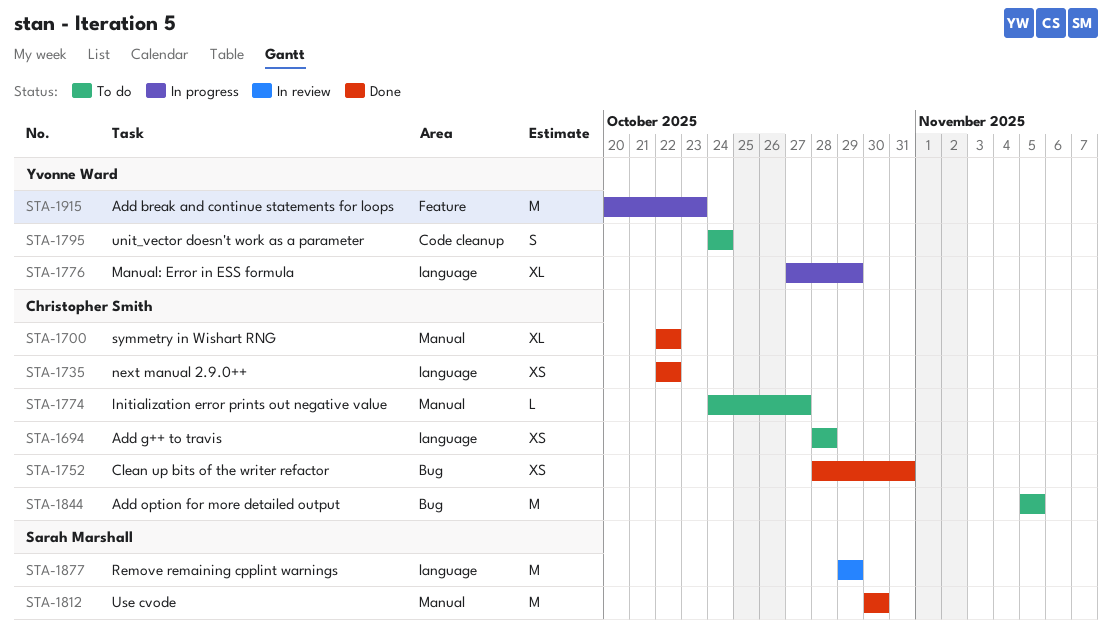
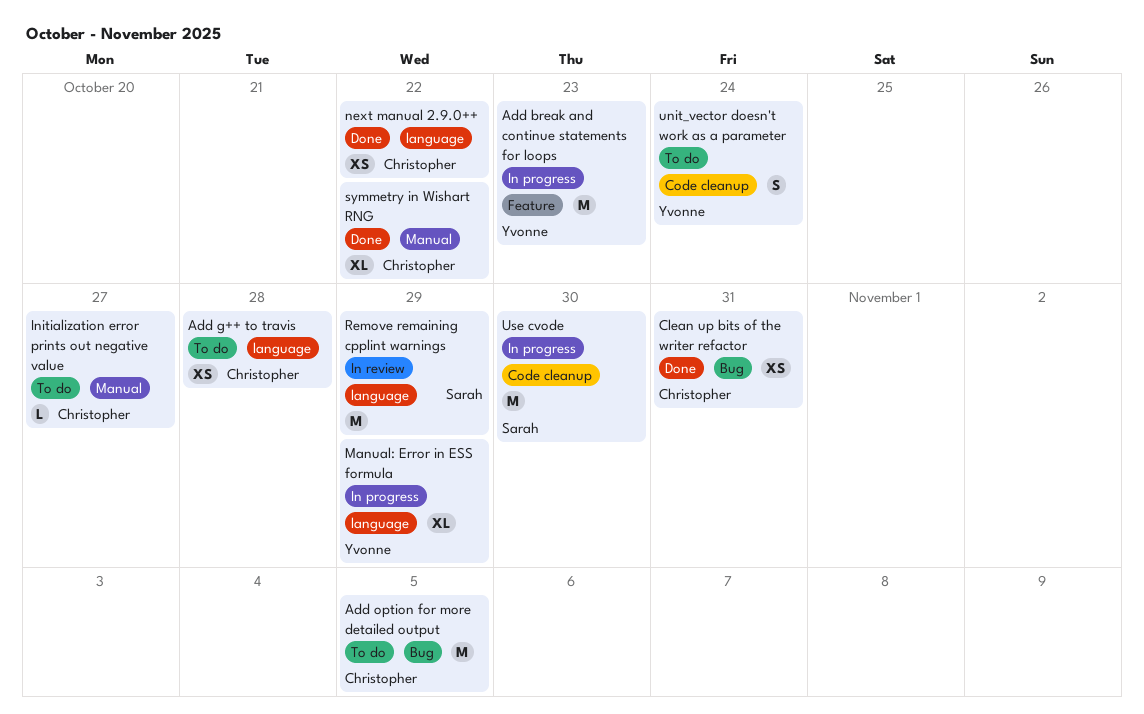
Use cvode, status: Done -> In progress
Use cvode, label: Manual -> Code cleanup

